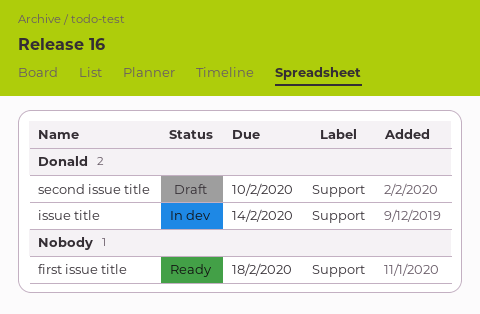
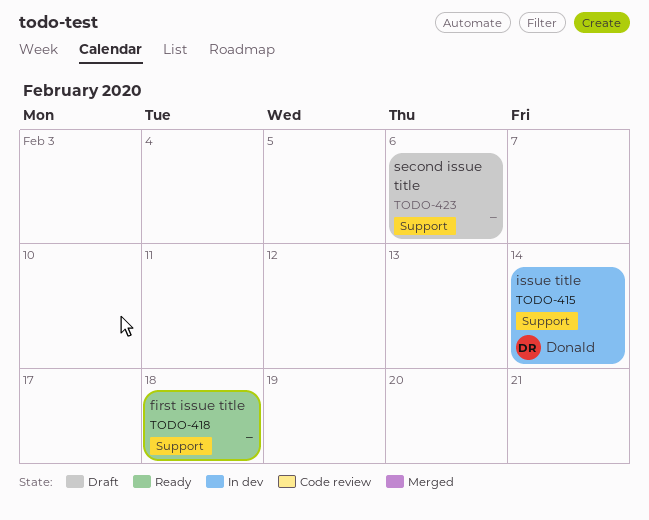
second issue title, owner: Donald -> none
second issue title, due: Feb 10 -> Feb 6

